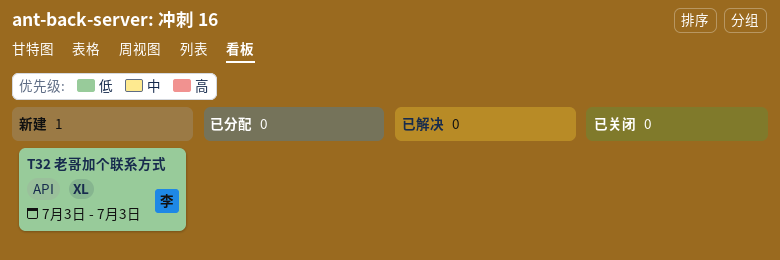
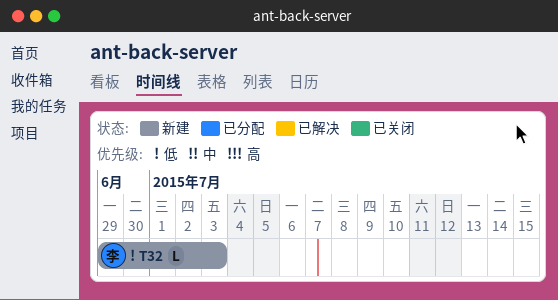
T32, estimate: XL -> L
T32, start: Jul 3 -> Jun 29

